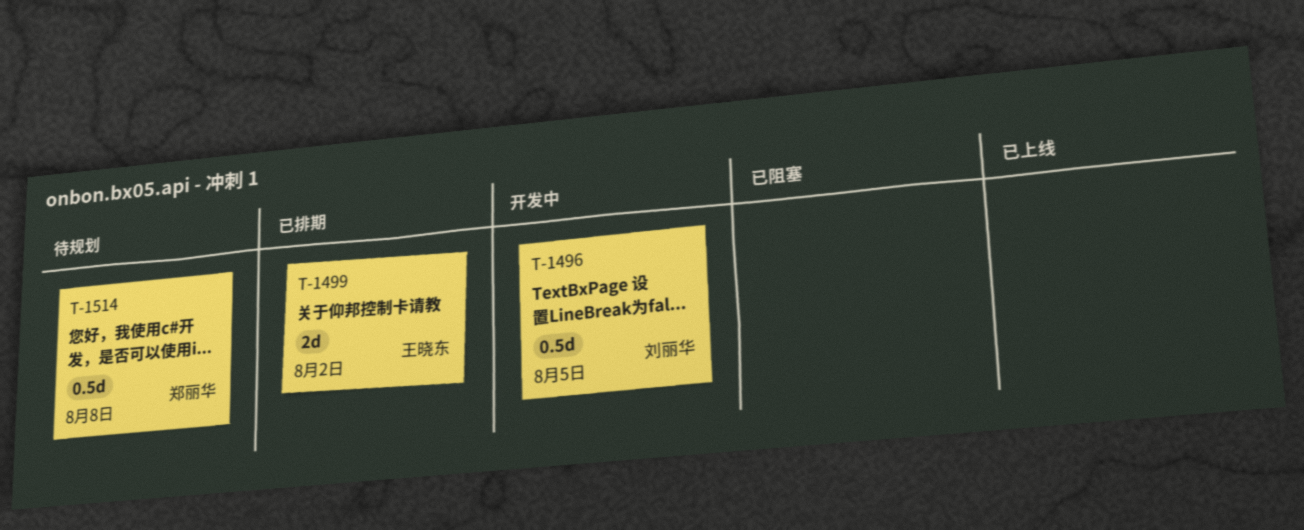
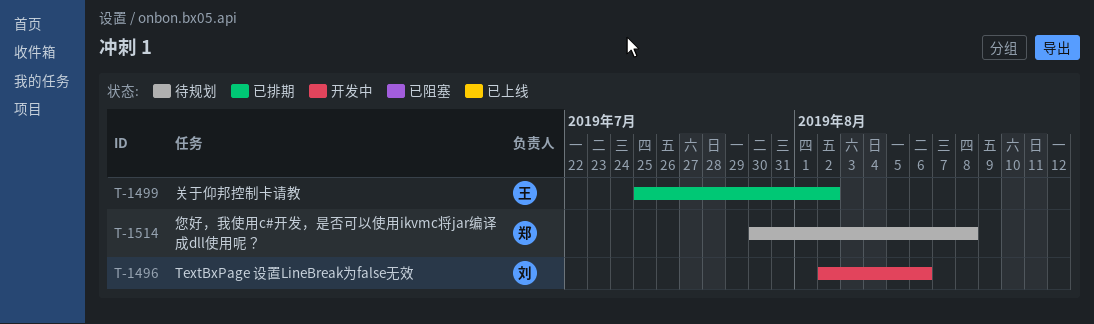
T-1496, due: Aug 5 -> Aug 6

